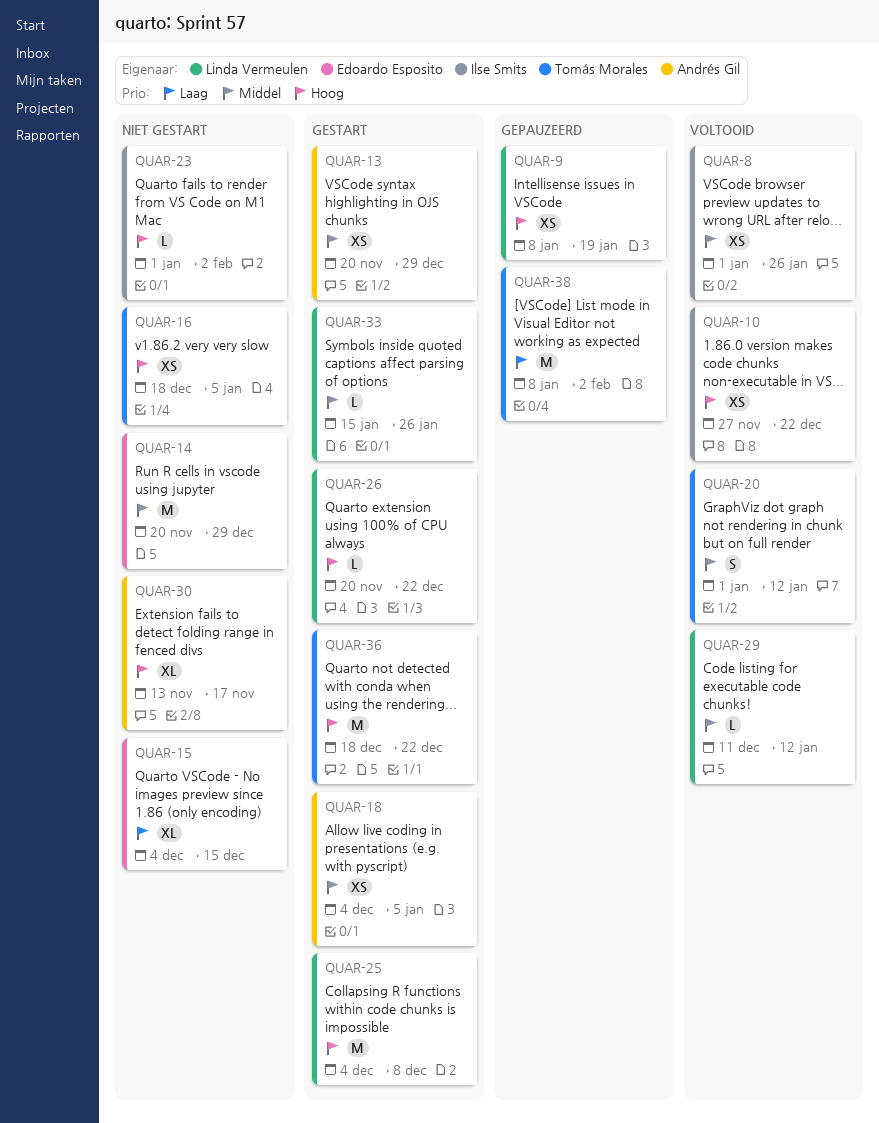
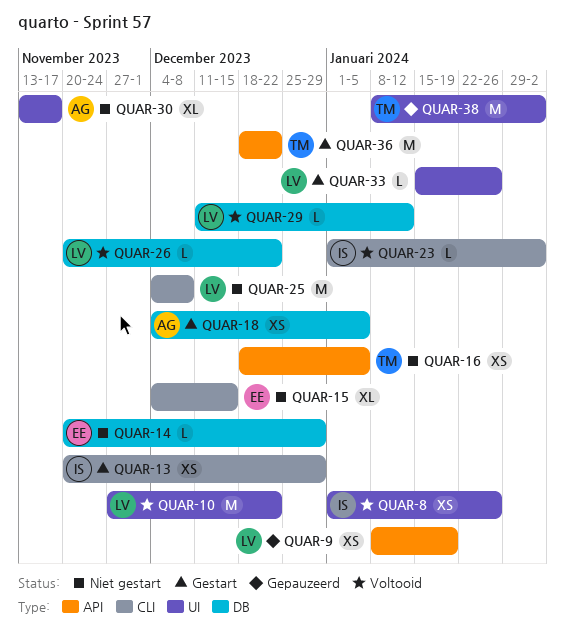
QUAR-10, owner: Ilse Smits -> Linda Vermeulen
QUAR-10, estimate: XS -> M
QUAR-13, owner: Andrés Gil -> Ilse Smits
QUAR-14, estimate: M -> L
QUAR-20: present -> none
QUAR-23, status: Niet gestart -> Voltooid
QUAR-25, status: Gestart -> Niet gestart
QUAR-26, status: Gestart -> Voltooid

